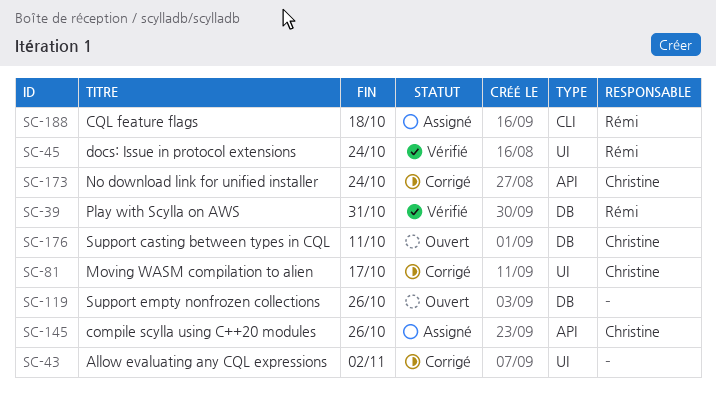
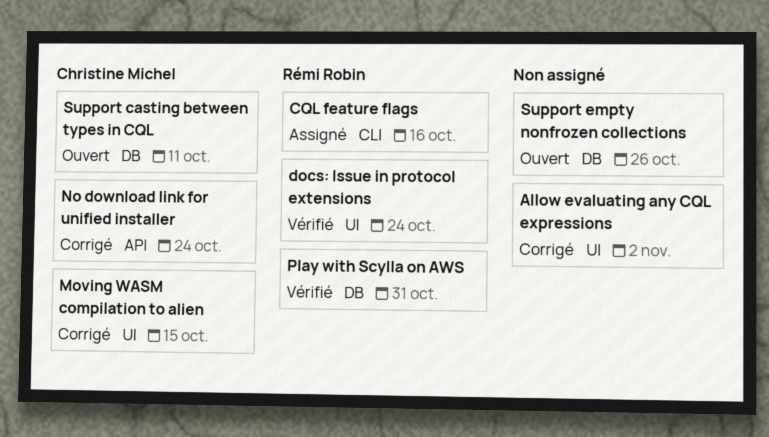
compile scylla using C++20 modules: present -> none
CQL feature flags, due: Oct 18 -> Oct 16
Moving WASM compilation to alien, due: Oct 17 -> Oct 15

